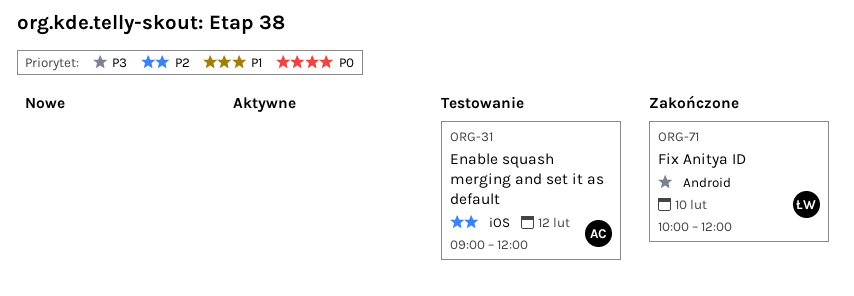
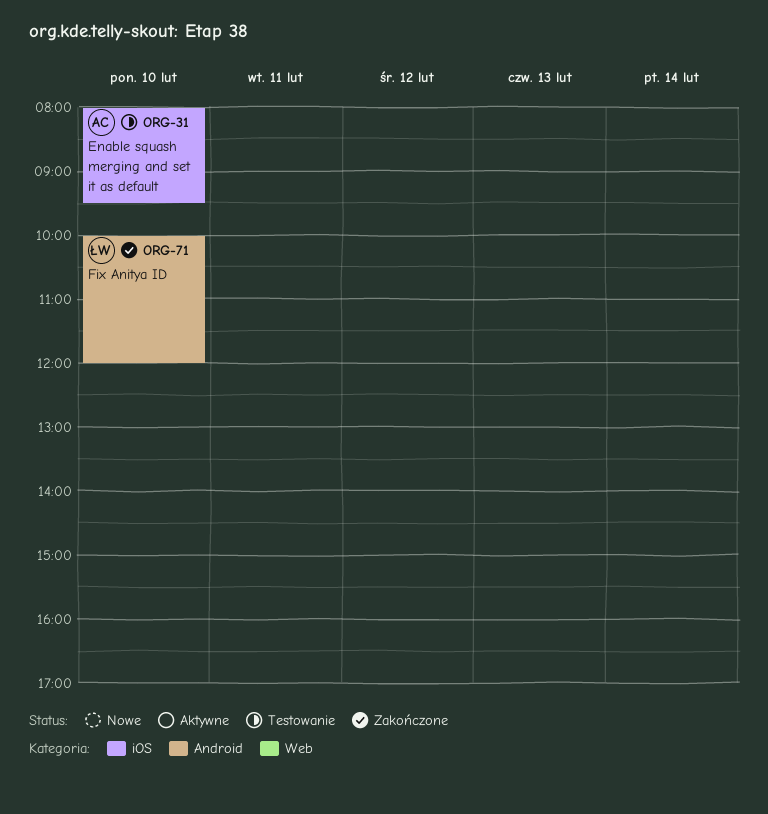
ORG-31, day: Feb 12 -> Feb 10
ORG-31, begins: 09:00 -> 08:00
ORG-31, ends: 12:00 -> 09:30

